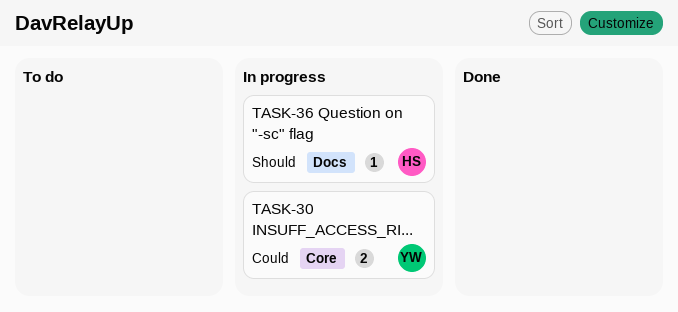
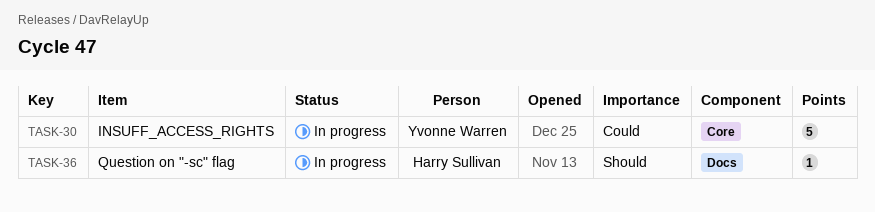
TASK-30, estimate: 2 -> 5

